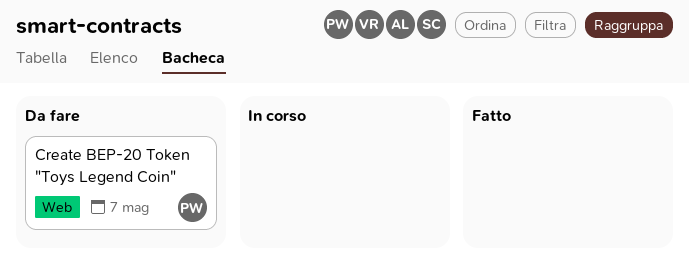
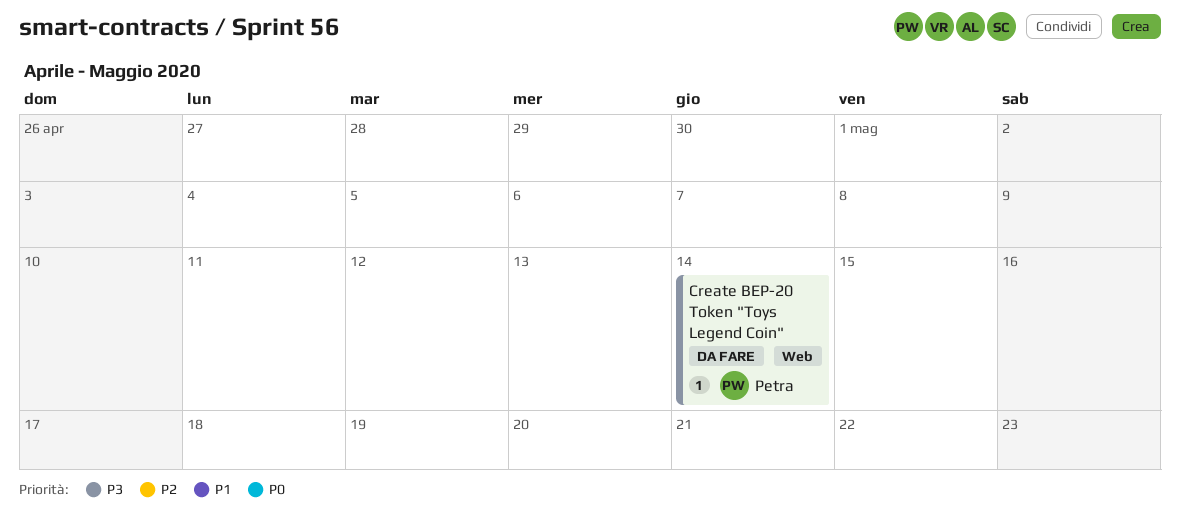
Create BEP-20 Token "Toys Legend Coin", due: May 7 -> May 14

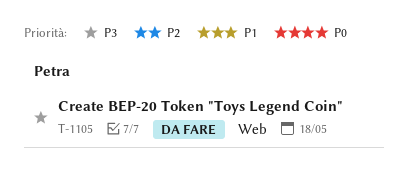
Create BEP-20 Token "Toys Legend Coin", due: May 14 -> May 18

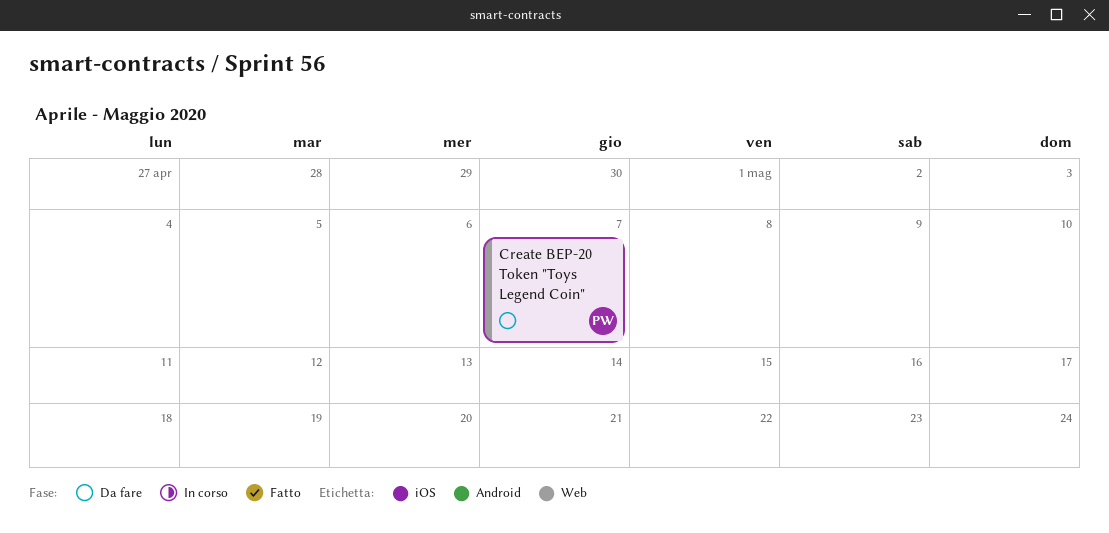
Create BEP-20 Token "Toys Legend Coin", due: May 18 -> May 7

